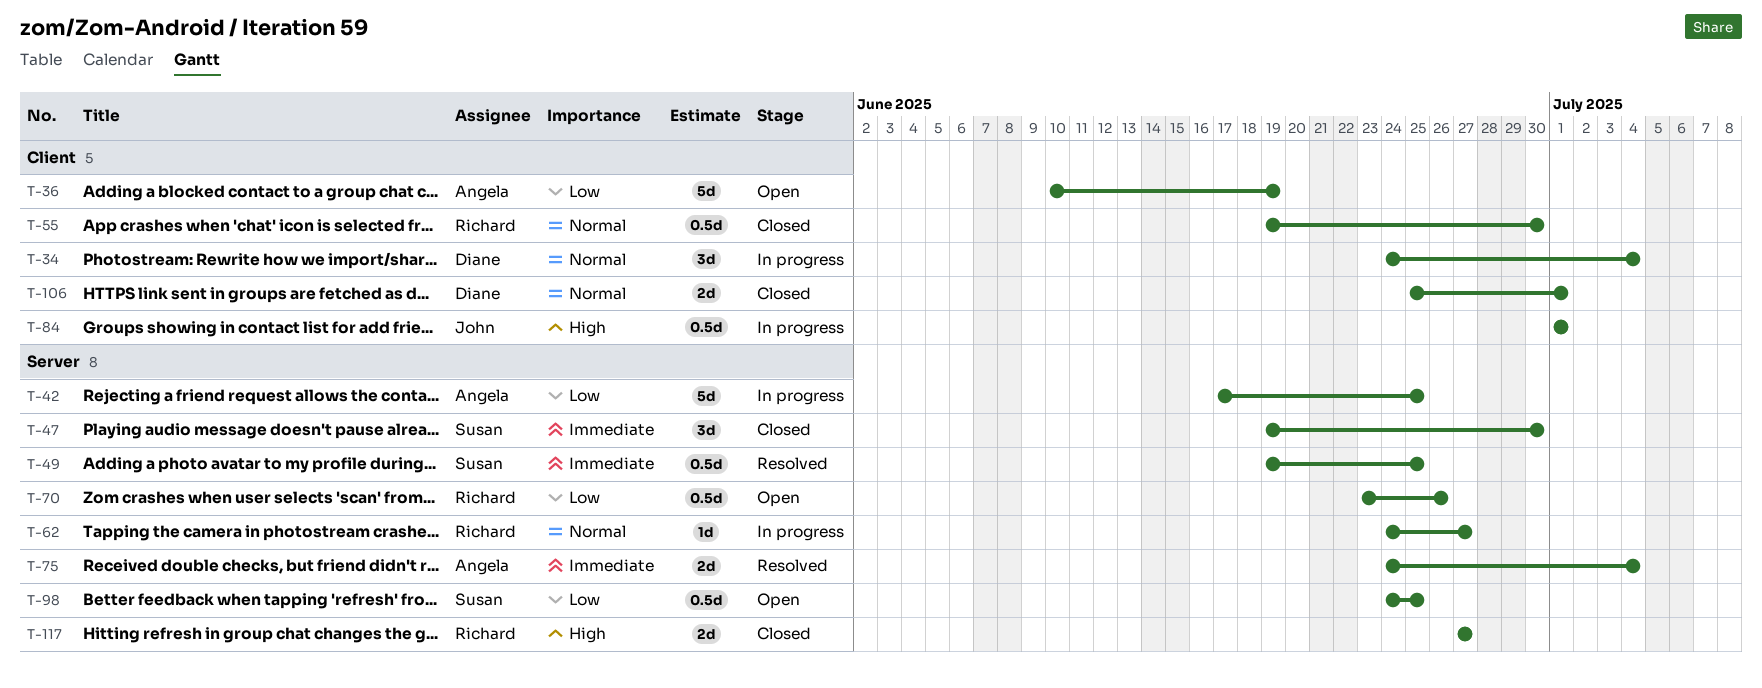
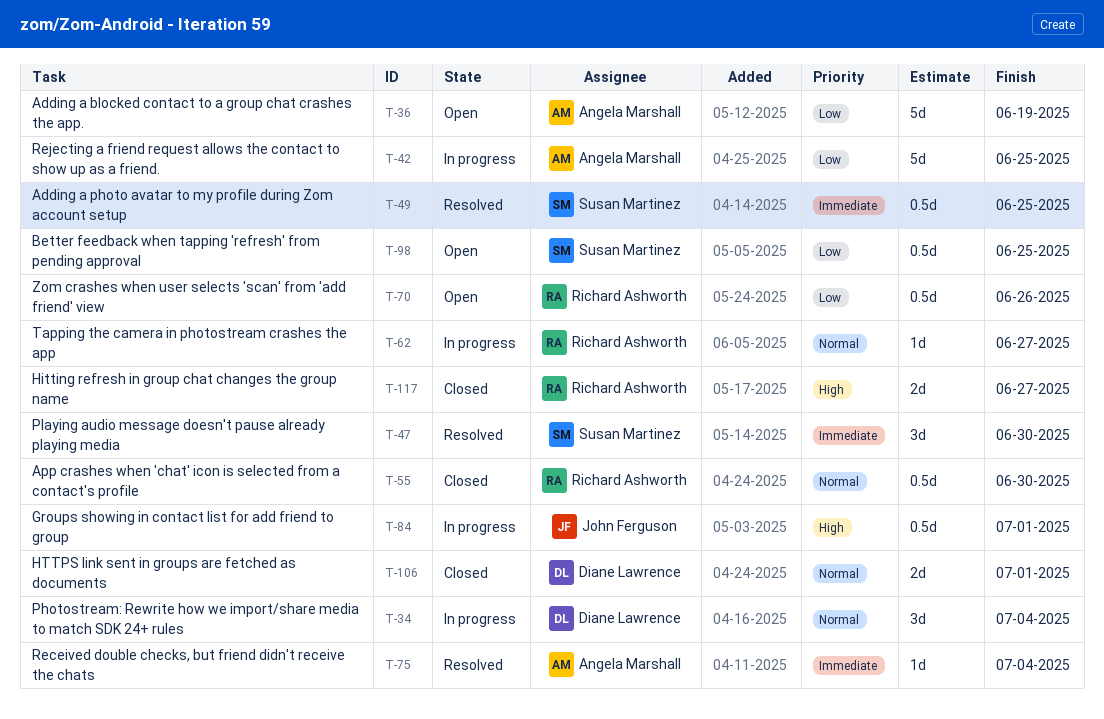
T-47, status: Closed -> Resolved
T-75, estimate: 2d -> 1d

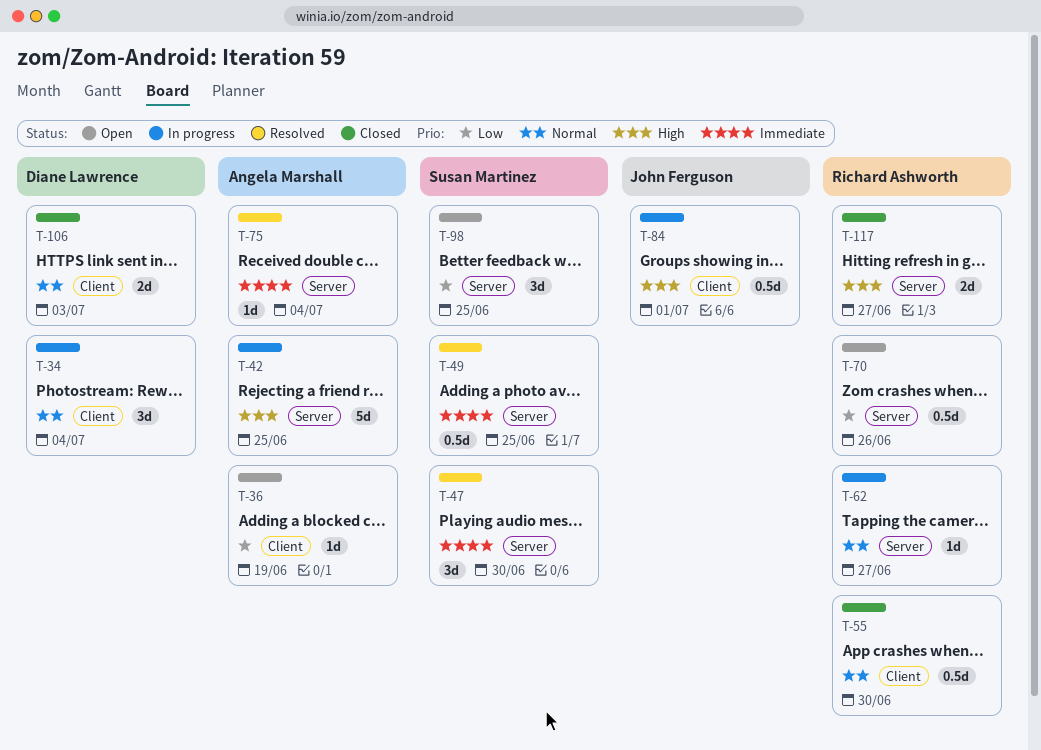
T-36, estimate: 5d -> 1d
T-42, priority: Low -> High
T-98, estimate: 0.5d -> 3d
T-106, due: Jul 1 -> Jul 3

